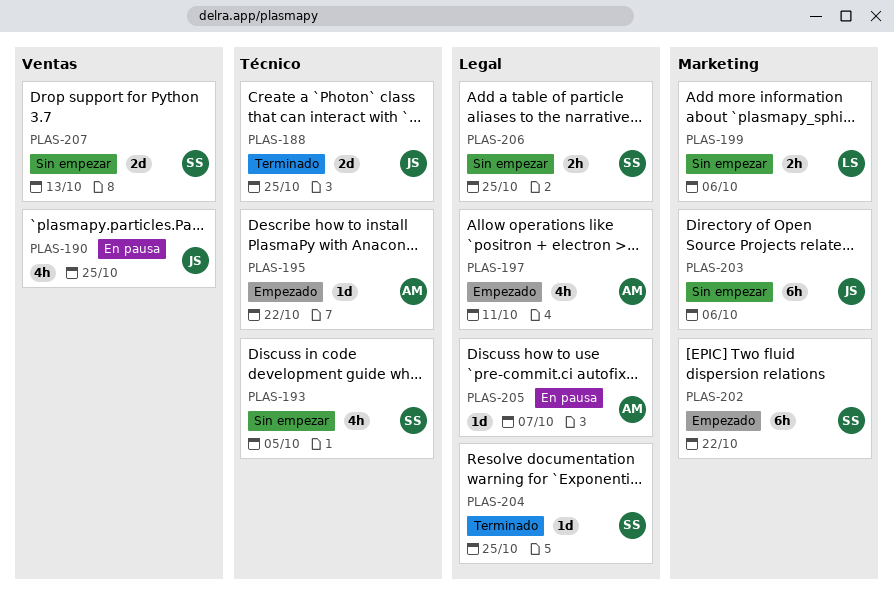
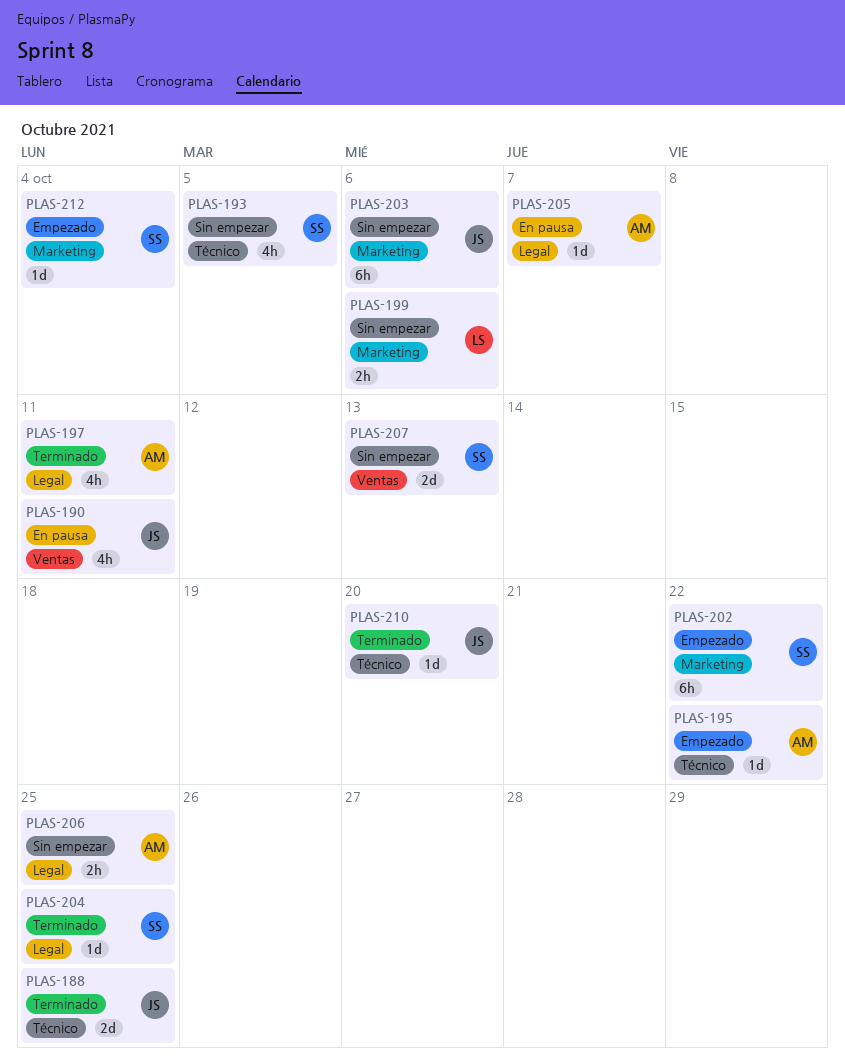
PLAS-190, due: Oct 25 -> Oct 11
PLAS-197, status: Empezado -> Terminado
PLAS-206, owner: SS -> AM
PLAS-210: none -> present
PLAS-212: none -> present

